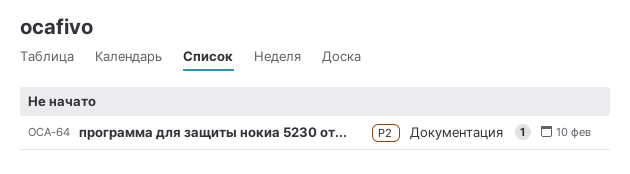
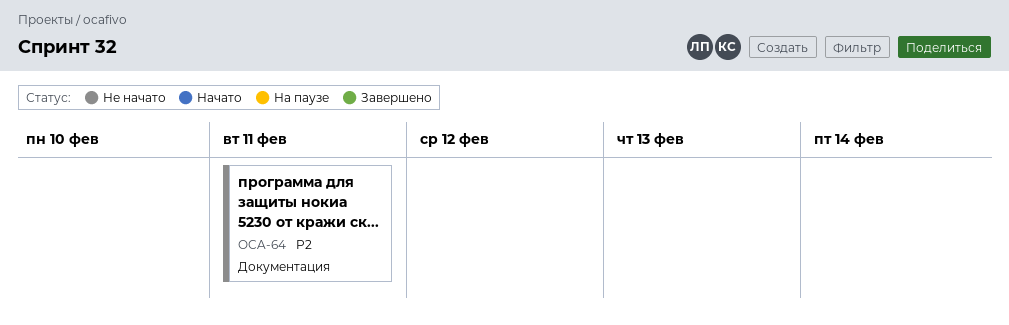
OCA-64, due: Feb 10 -> Feb 11

